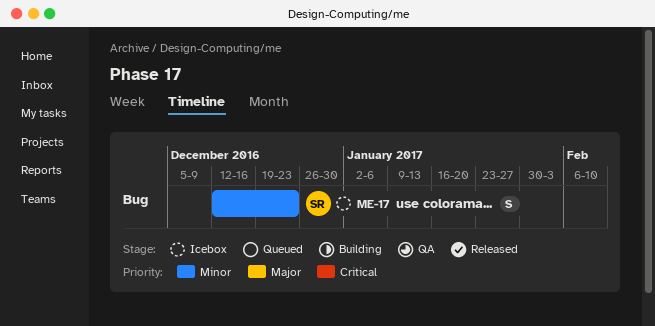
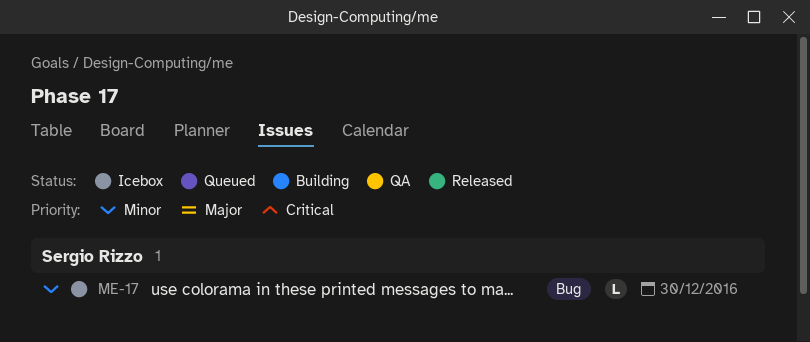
ME-17, estimate: S -> L
ME-17, due: Dec 23 -> Dec 30

